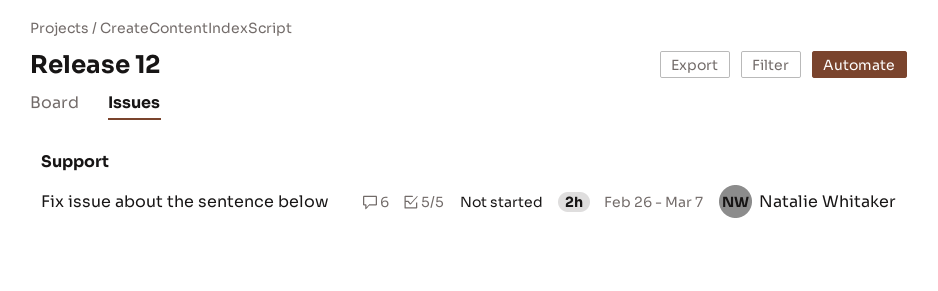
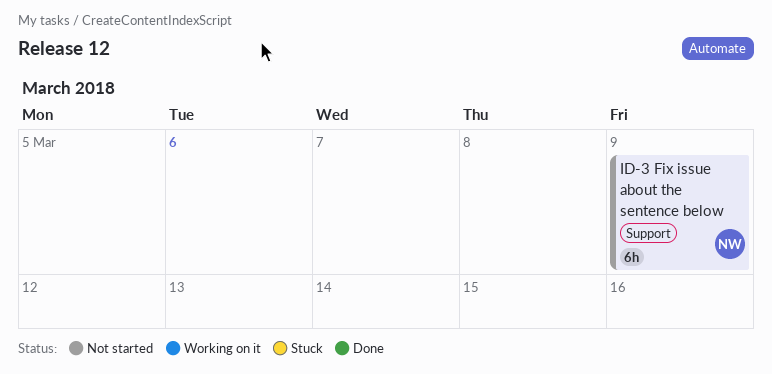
Fix issue about the sentence below, estimate: 2h -> 6h
Fix issue about the sentence below, due: Mar 7 -> Mar 9

